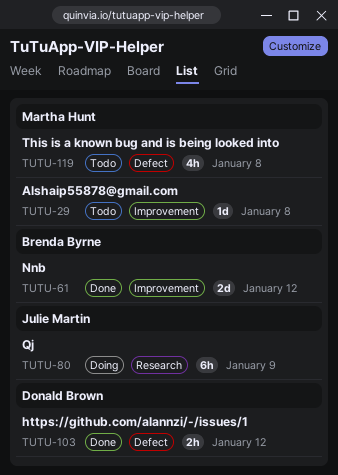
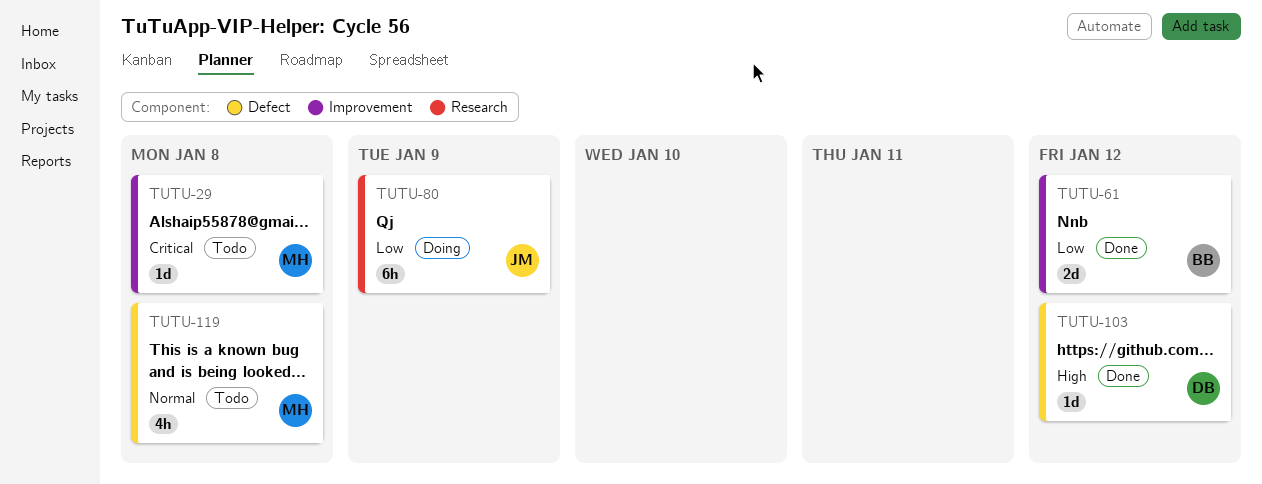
TUTU-103, estimate: 2h -> 1d

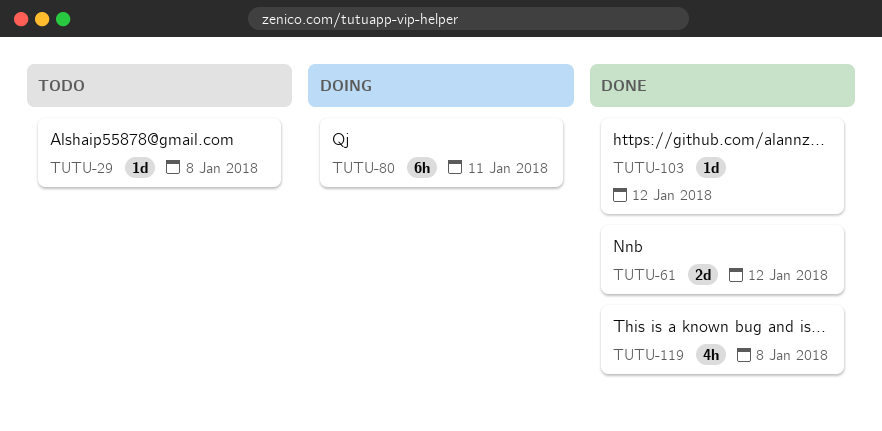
TUTU-80, due: Jan 9 -> Jan 11
TUTU-119, status: Todo -> Done

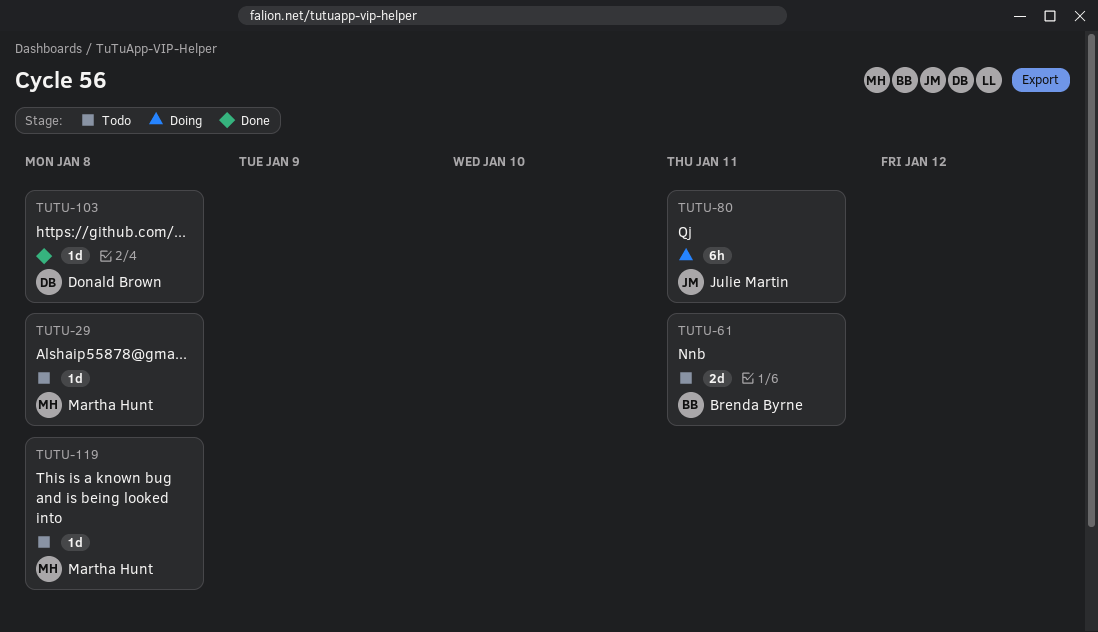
TUTU-61, status: Done -> Todo
TUTU-61, due: Jan 12 -> Jan 11
TUTU-103, due: Jan 12 -> Jan 8
TUTU-119, status: Done -> Todo
TUTU-119, estimate: 4h -> 1d

